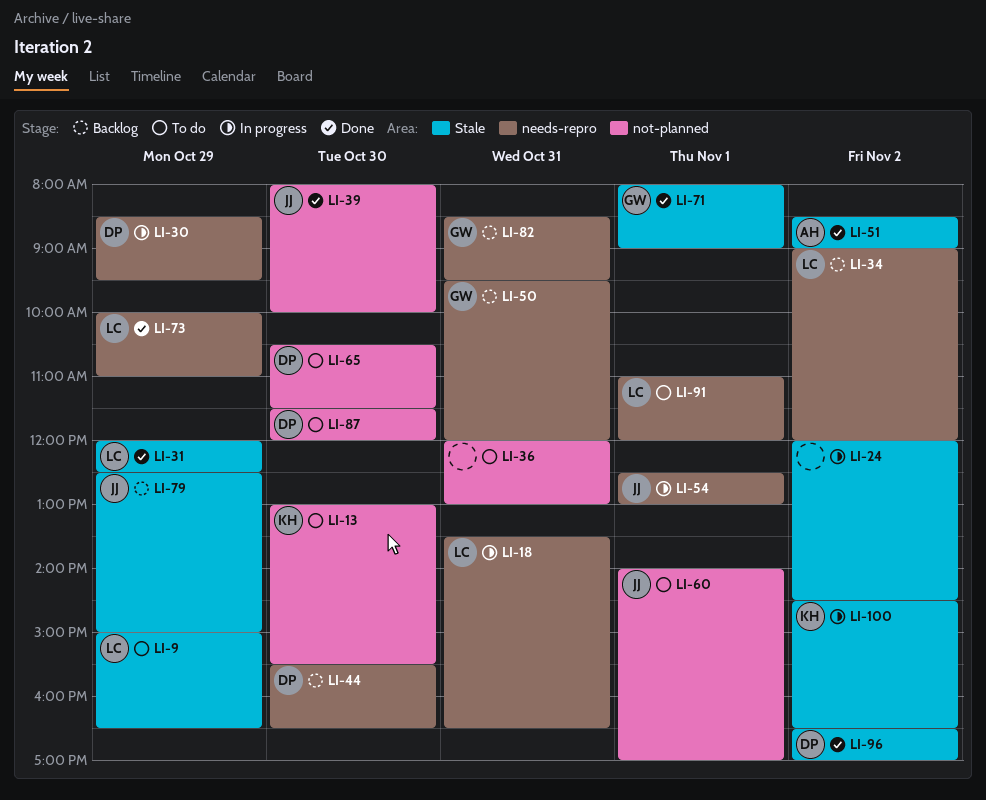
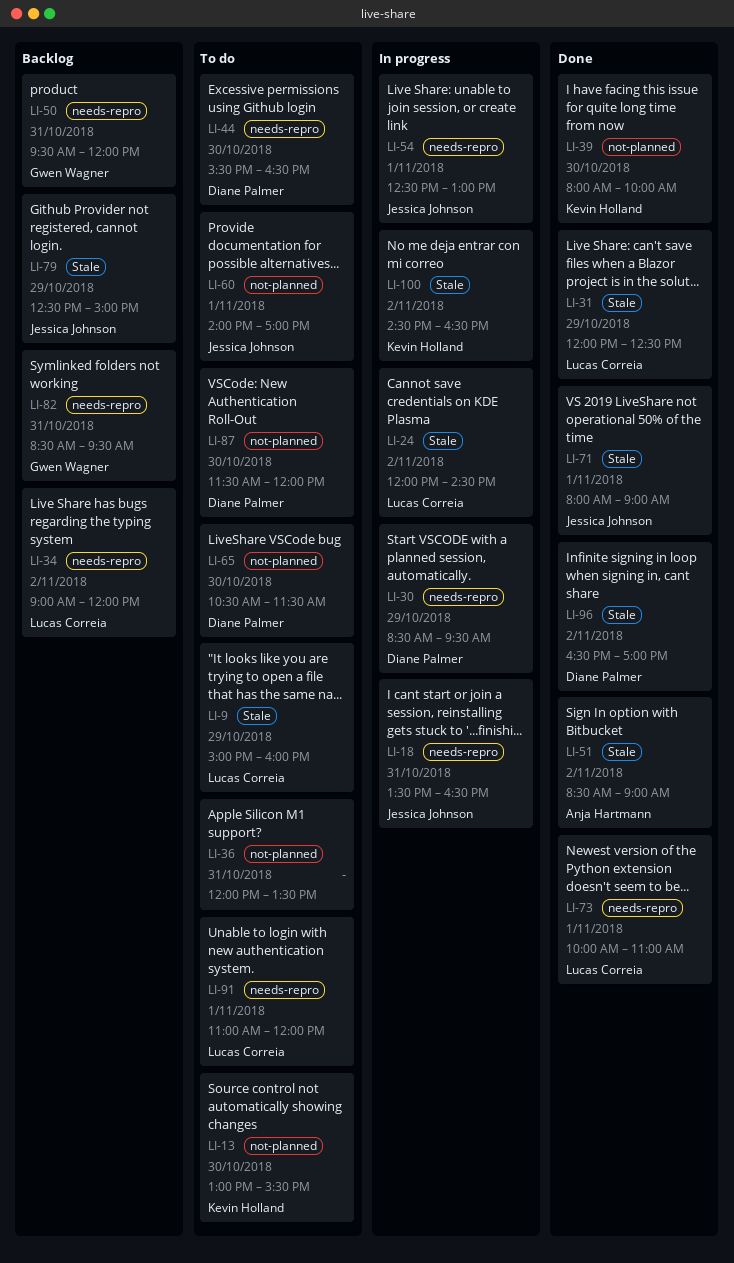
LI-9, ends: 16:30 -> 16:00
LI-18, owner: Lucas Correia -> Jessica Johnson
LI-24, owner: none -> Lucas Correia
LI-36, ends: 13:00 -> 13:30
LI-39, owner: Jessica Johnson -> Kevin Holland
LI-44, status: Backlog -> To do
LI-71, owner: Gwen Wagner -> Jessica Johnson
LI-73, day: Oct 29 -> Nov 1

